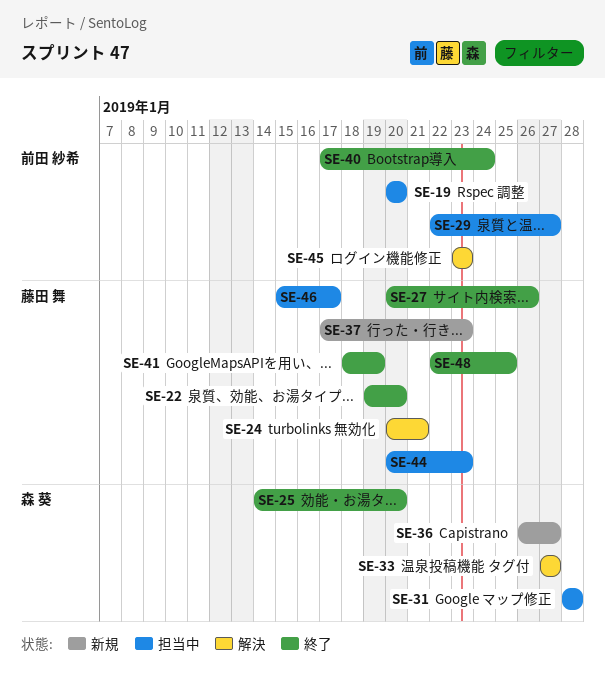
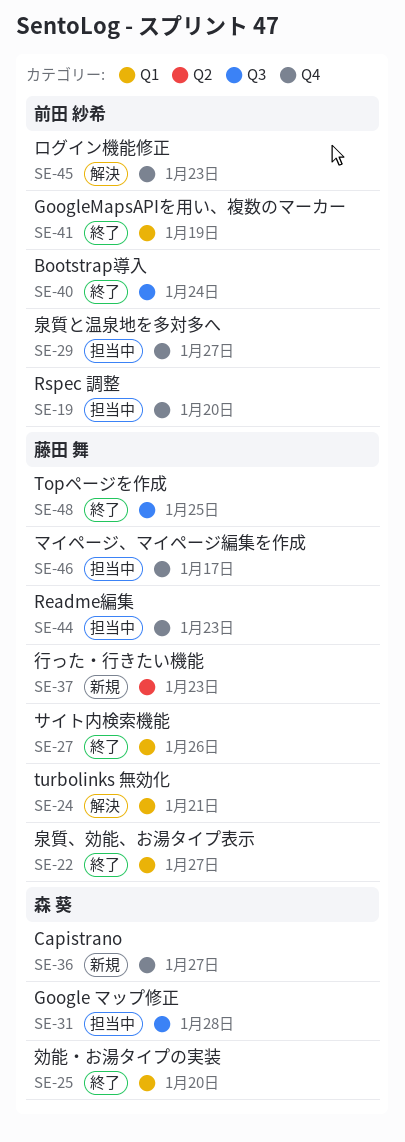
SE-22, due: Jan 20 -> Jan 27
SE-33: present -> none
SE-41, owner: 藤田 舞 -> 前田 紗希

